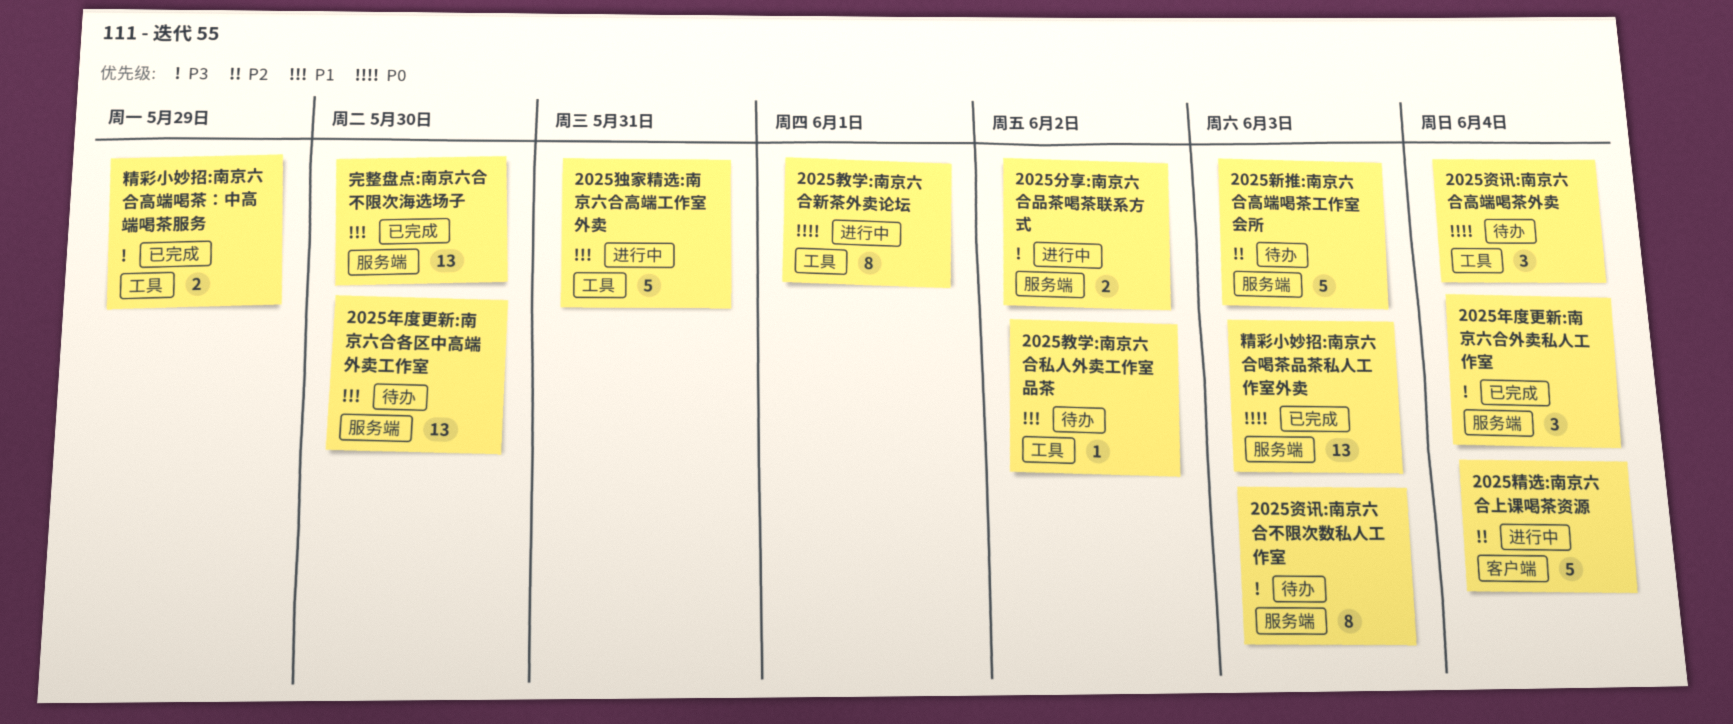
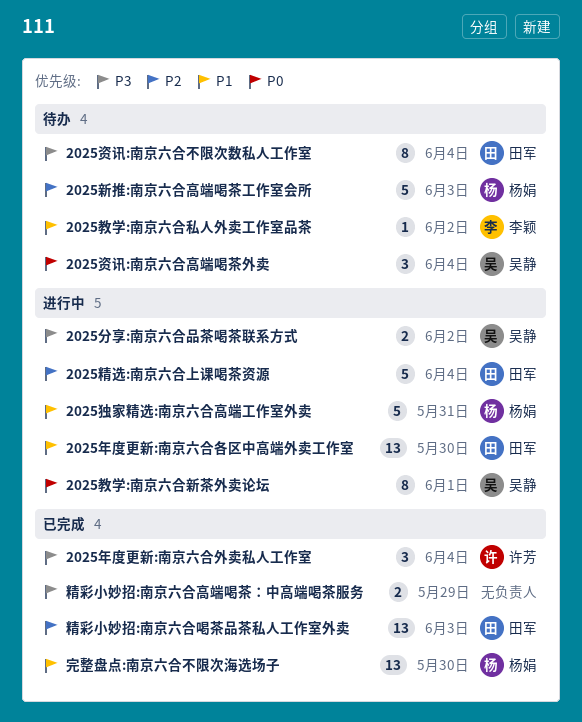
2025年度更新:南京六合各区中高端外卖工作室, status: 待办 -> 进行中
2025资讯:南京六合不限次数私人工作室, due: Jun 3 -> Jun 4
精彩小妙招:南京六合喝茶品茶私人工作室外卖, priority: P0 -> P2

